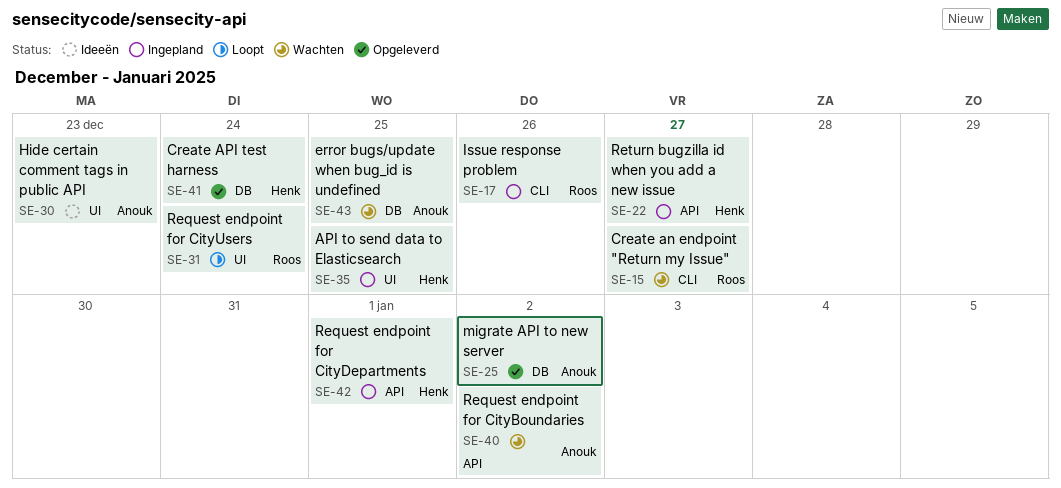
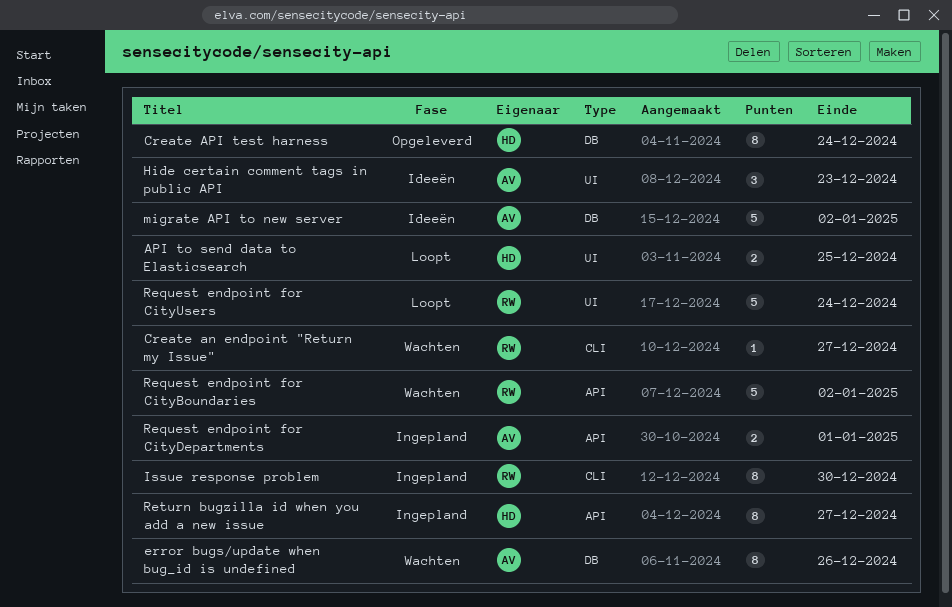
API to send data to Elasticsearch, status: Ingepland -> Loopt
error bugs/update when bug_id is undefined, due: Dec 25 -> Dec 26
Issue response problem, due: Dec 26 -> Dec 30
migrate API to new server, status: Opgeleverd -> Ideeën
Request endpoint for CityBoundaries, owner: Anouk -> Roos
Request endpoint for CityDepartments, owner: Henk -> Anouk

